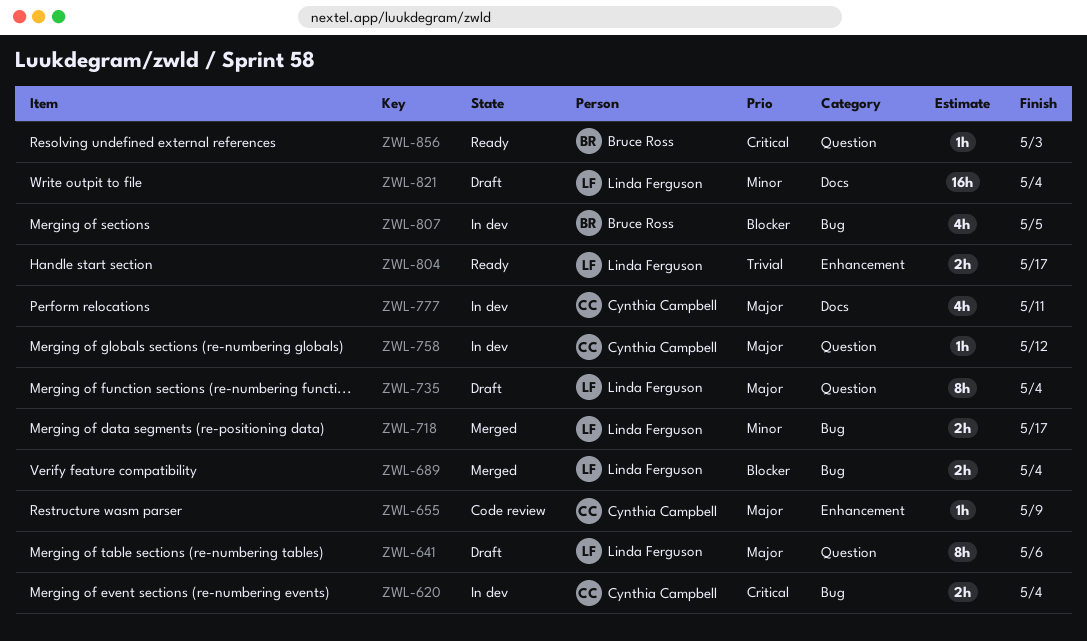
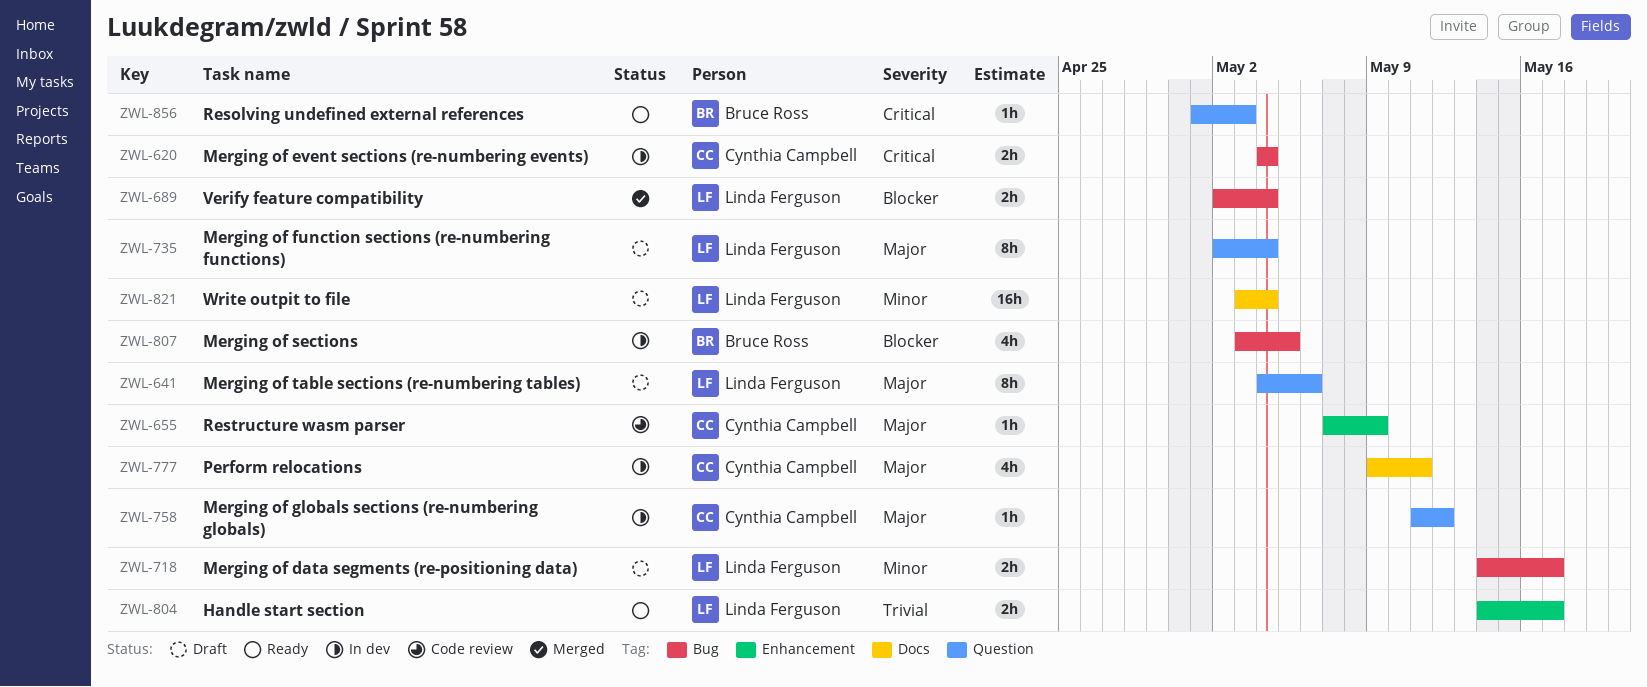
ZWL-718, status: Merged -> Draft

